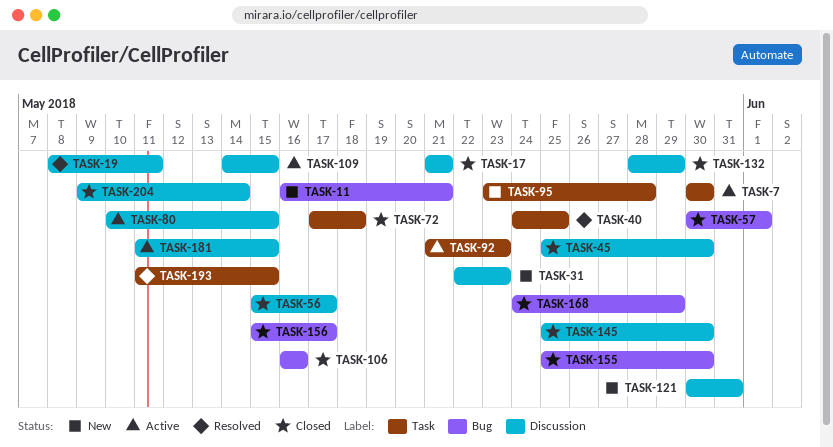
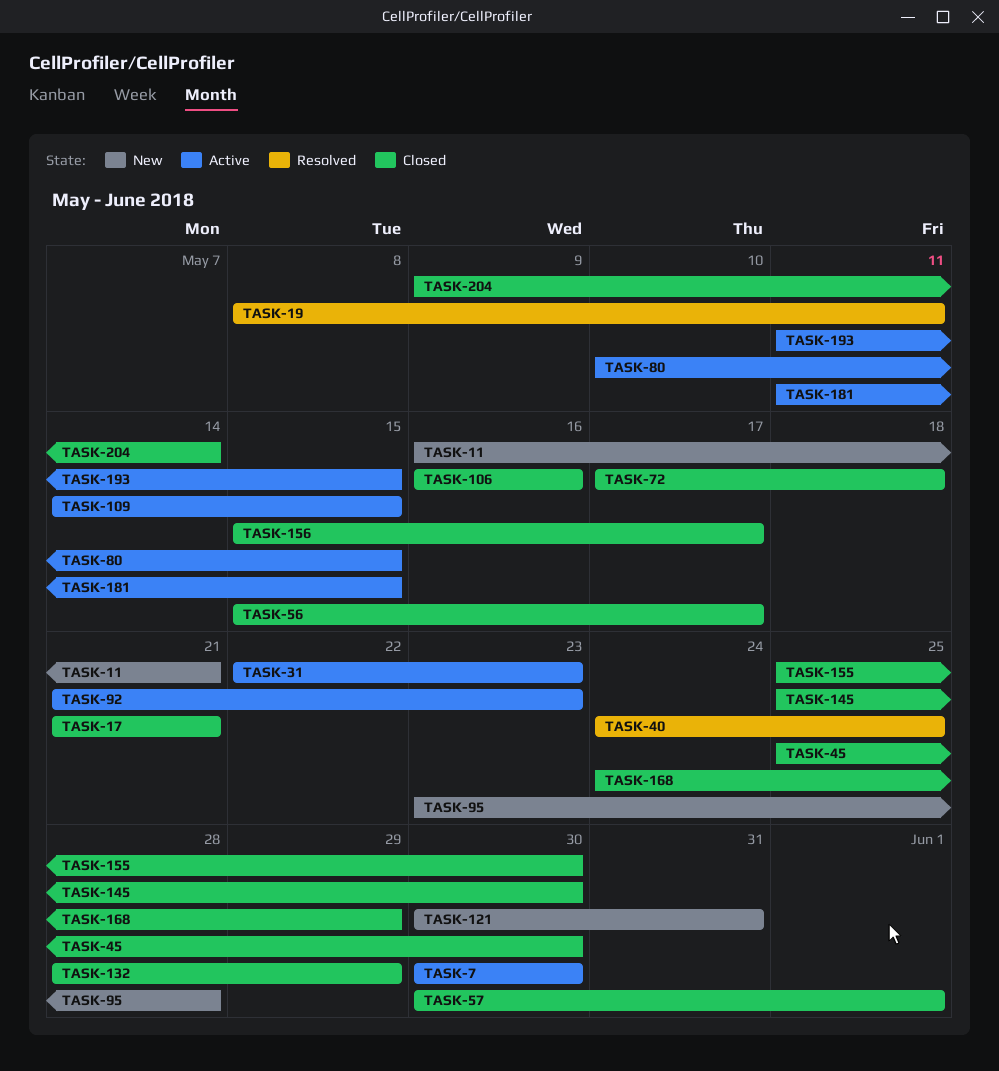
TASK-31, status: New -> Active
TASK-193, status: Resolved -> Active

